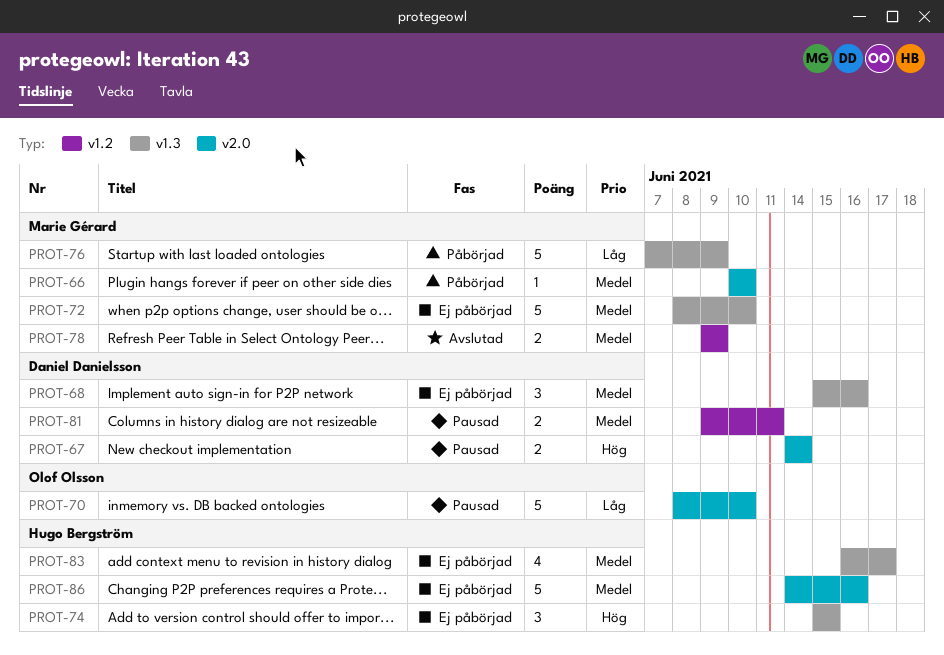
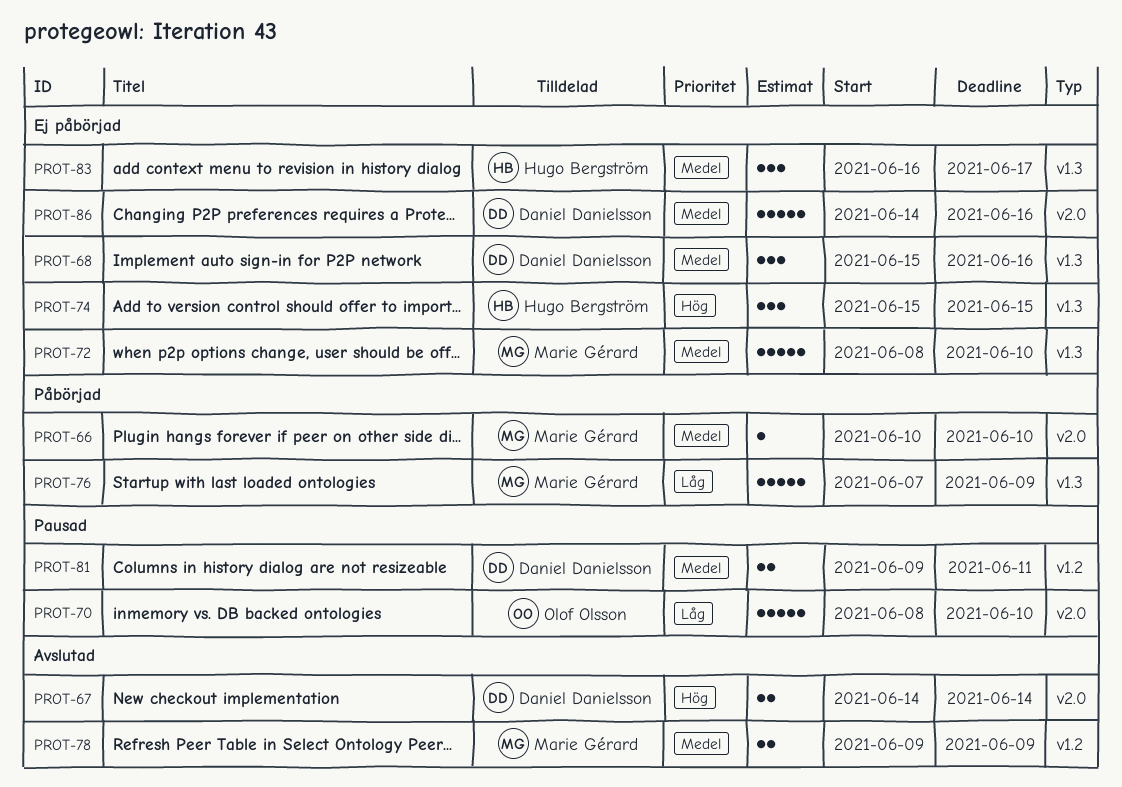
PROT-67, status: Pausad -> Avslutad
PROT-83, estimate: 4 -> 3
PROT-86, owner: Hugo Bergström -> Daniel Danielsson

